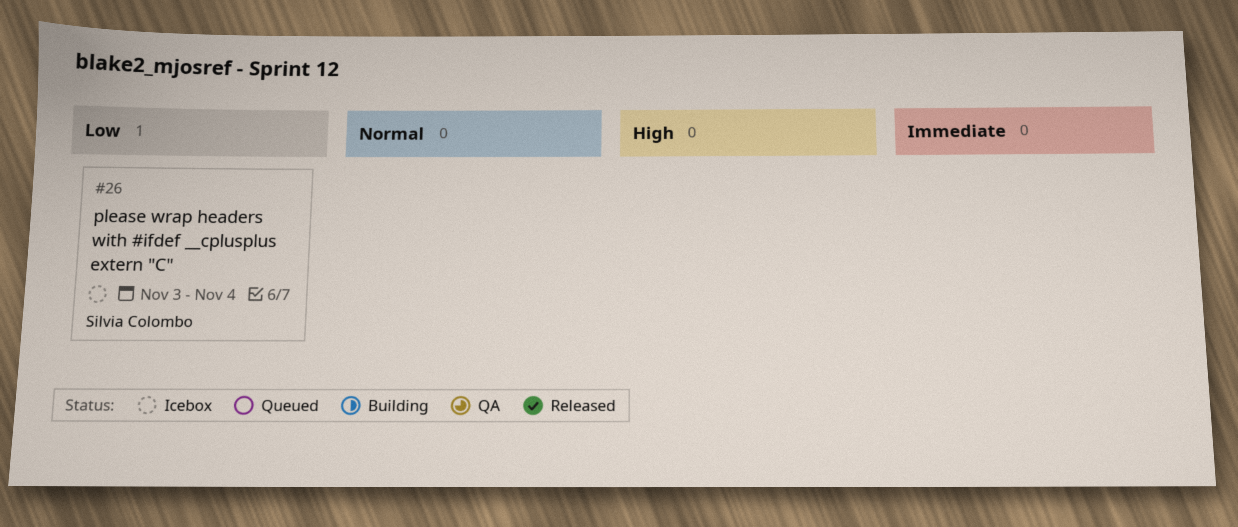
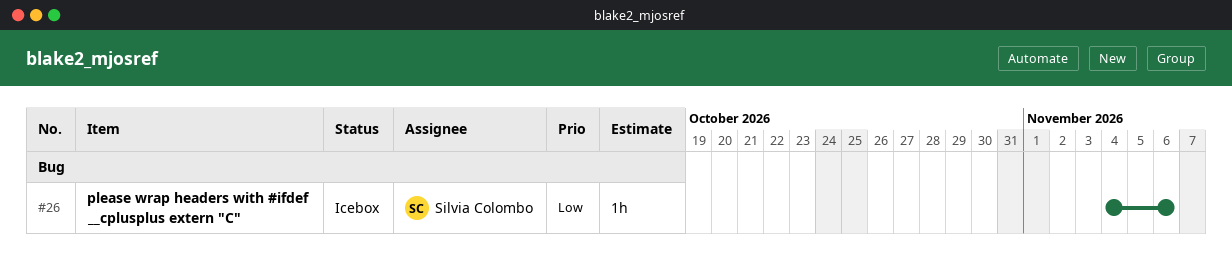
#26, start: Nov 3 -> Nov 4
#26, due: Nov 4 -> Nov 6

